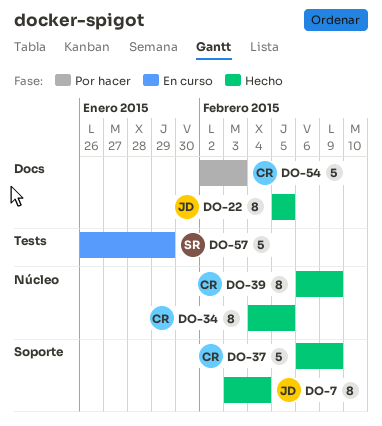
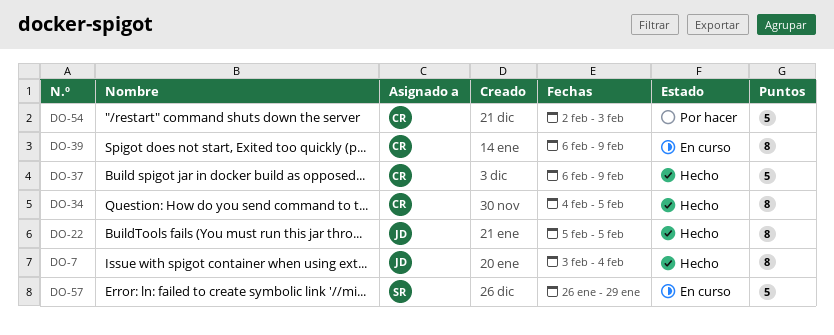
DO-39, status: Hecho -> En curso

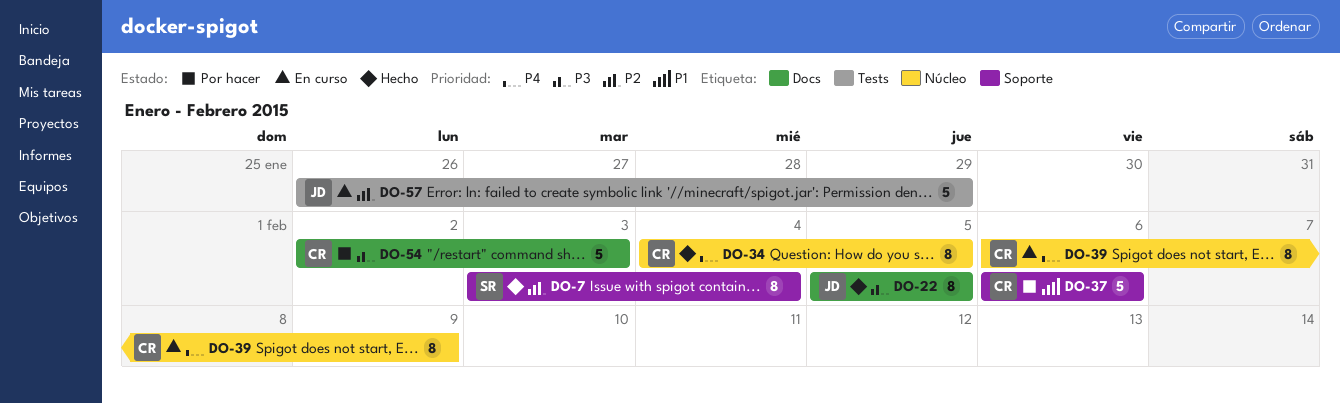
DO-7, owner: JD -> SR
DO-37, status: Hecho -> Por hacer
DO-37, due: Feb 9 -> Feb 6
DO-57, owner: SR -> JD

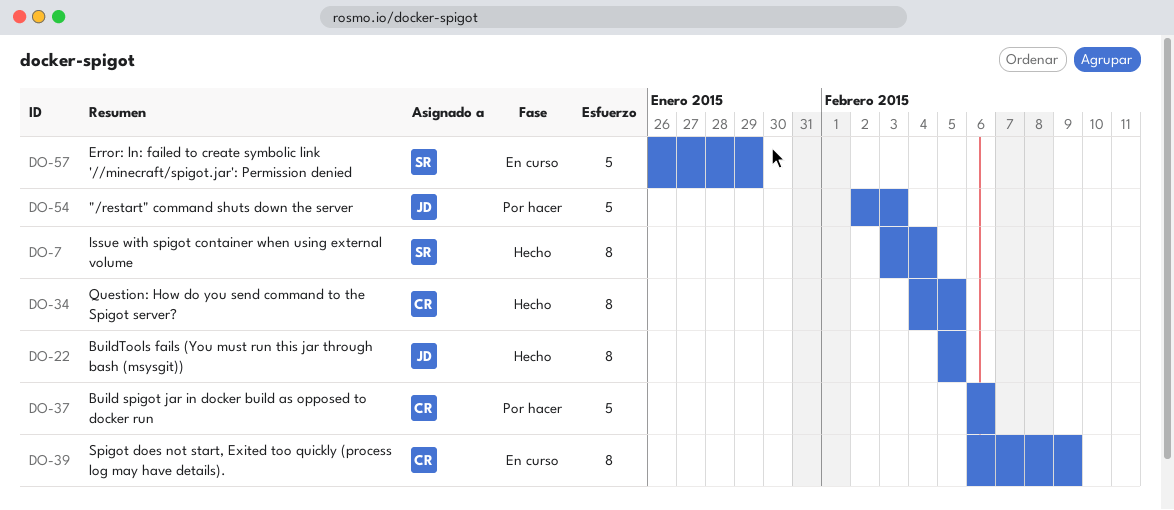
DO-54, owner: CR -> JD
DO-57, owner: JD -> SR

